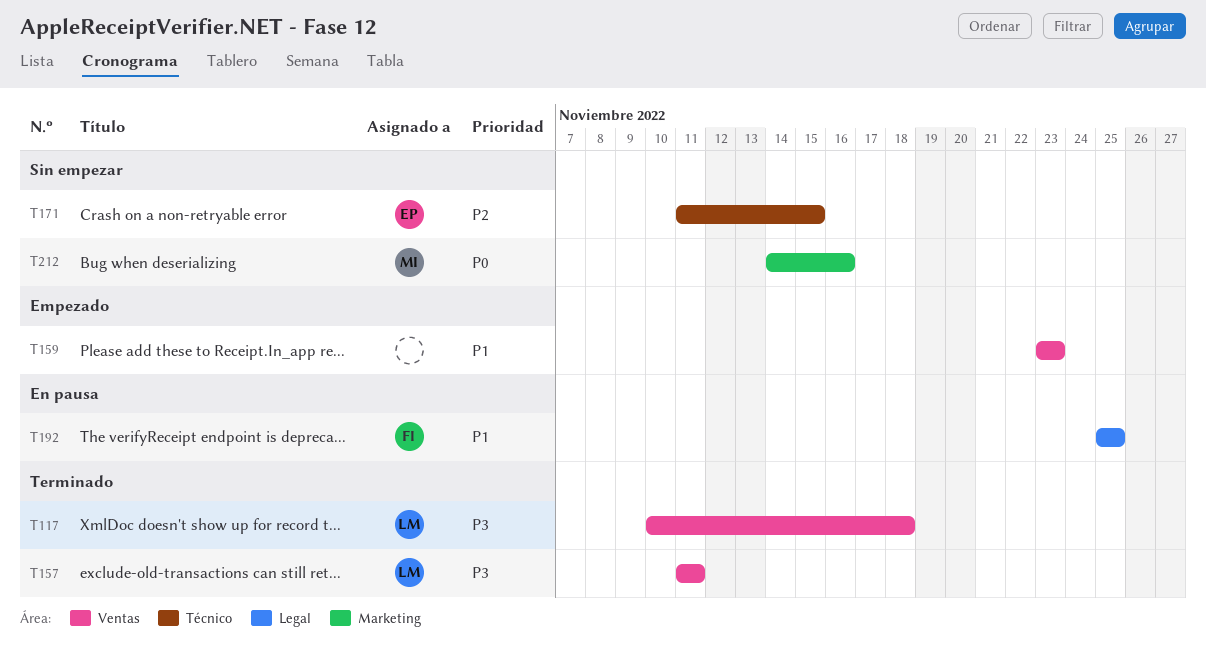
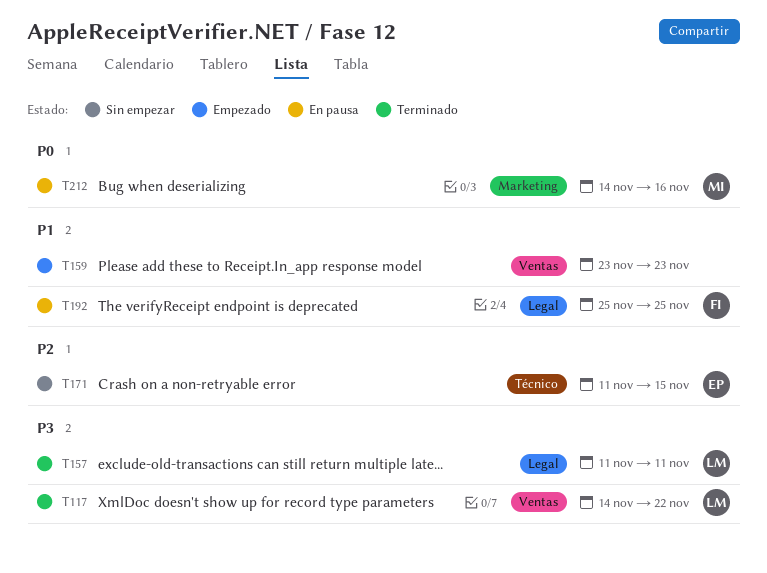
T117, start: Nov 10 -> Nov 14
T117, due: Nov 18 -> Nov 22
T157, label: Ventas -> Legal
T212, status: Sin empezar -> En pausa

